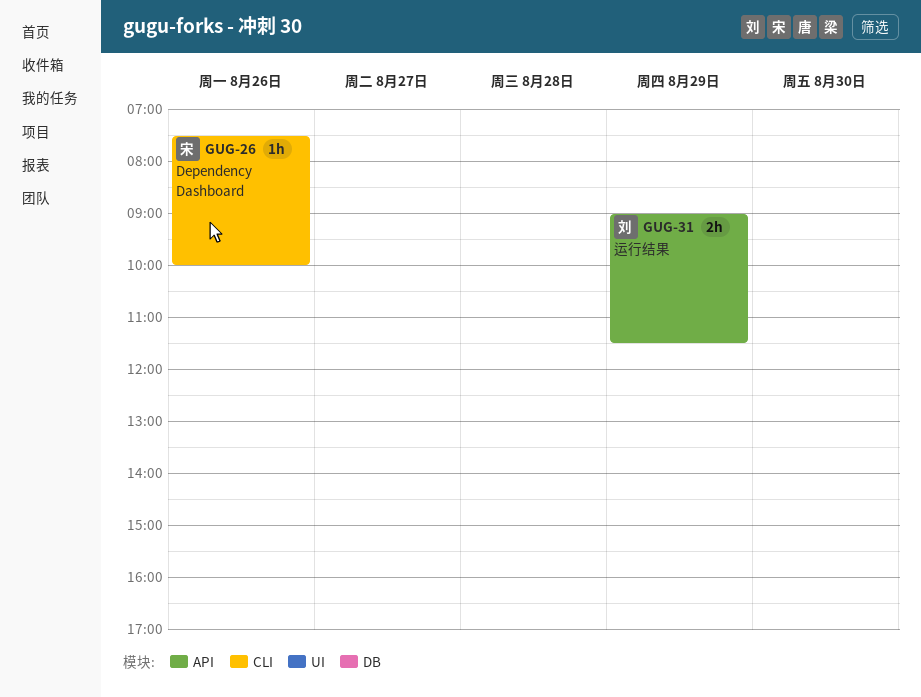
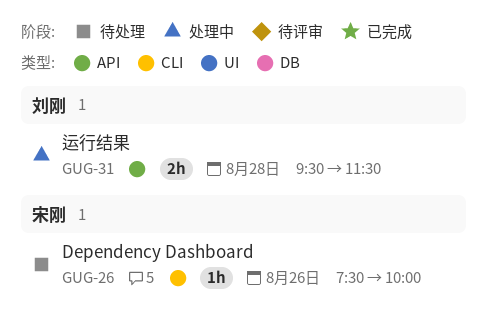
GUG-31, day: Aug 29 -> Aug 28
GUG-31, begins: 09:00 -> 09:30

